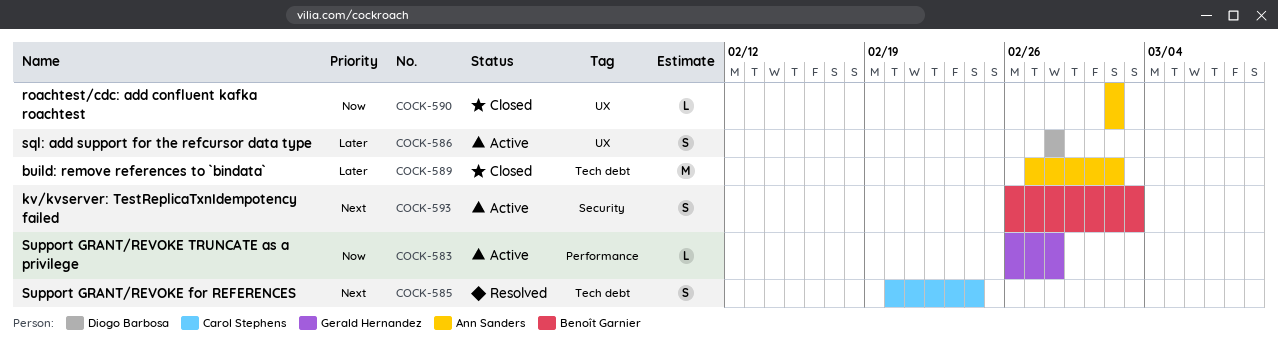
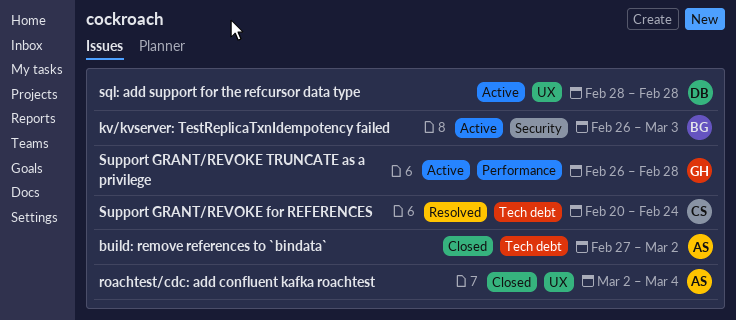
roachtest/cdc: add confluent kafka roachtest, due: Mar 2 -> Mar 4

